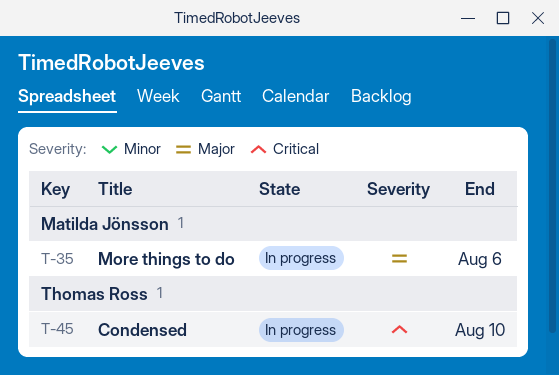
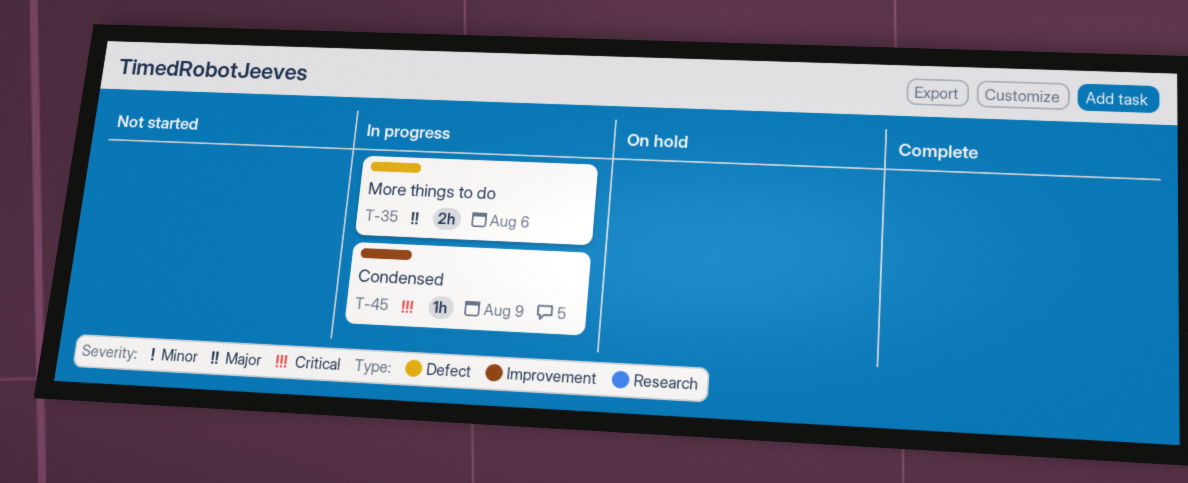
T-45, due: Aug 10 -> Aug 9

